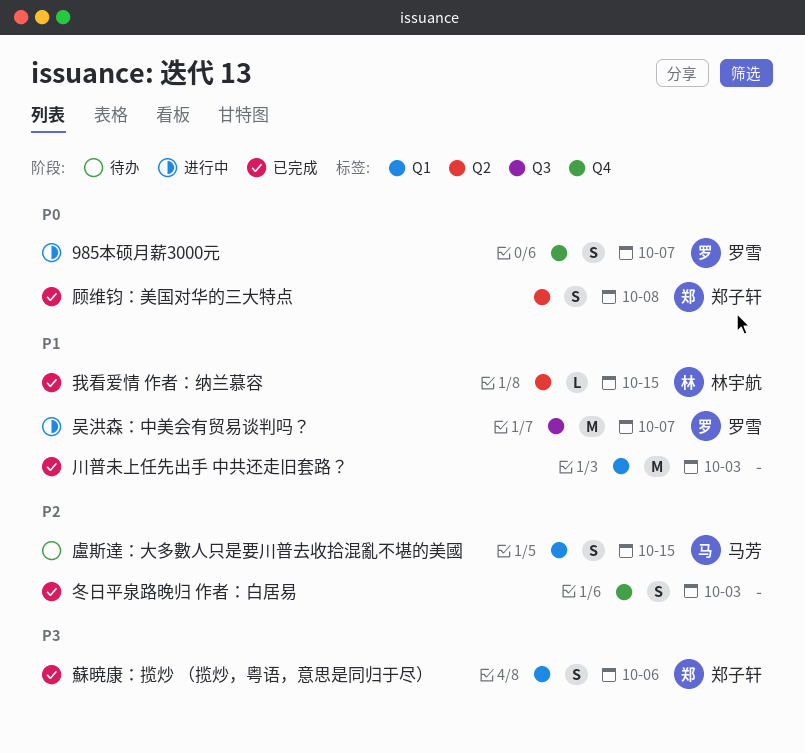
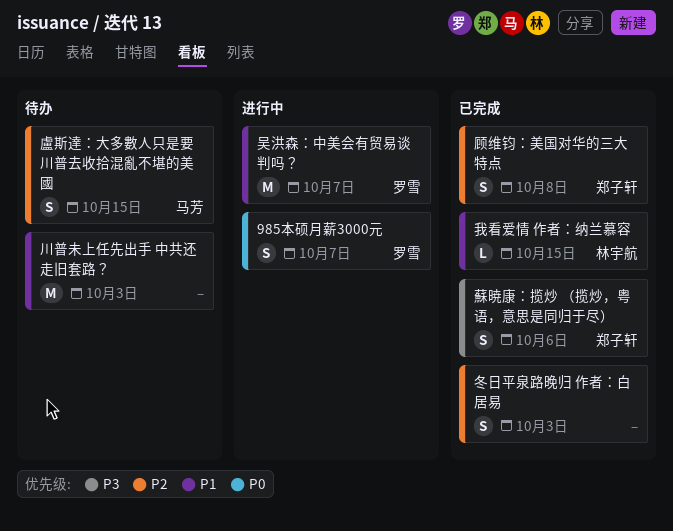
川普未上任先出手 中共还走旧套路？, status: 已完成 -> 待办
顾维钧：美国对华的三大特点, priority: P0 -> P2

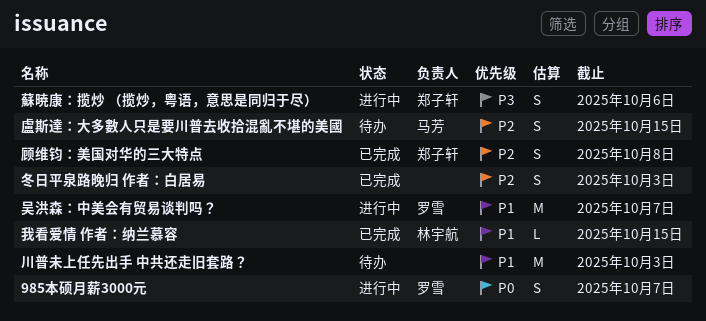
蘇暁康：揽炒 （揽炒，粤语，意思是同归于尽）, status: 已完成 -> 进行中

